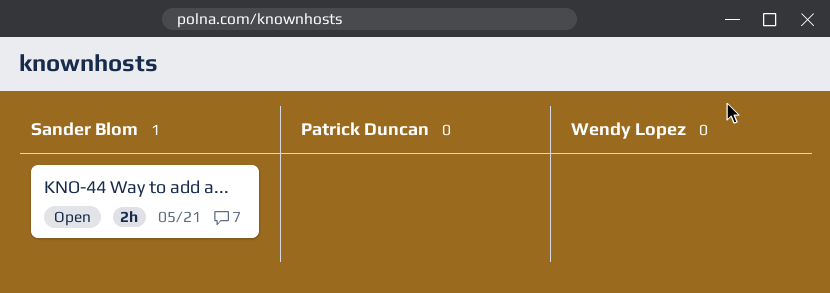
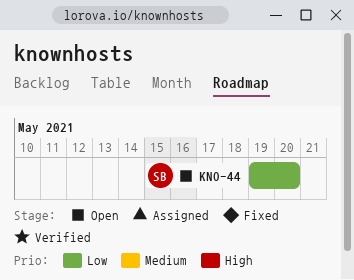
KNO-44, due: May 21 -> May 20

